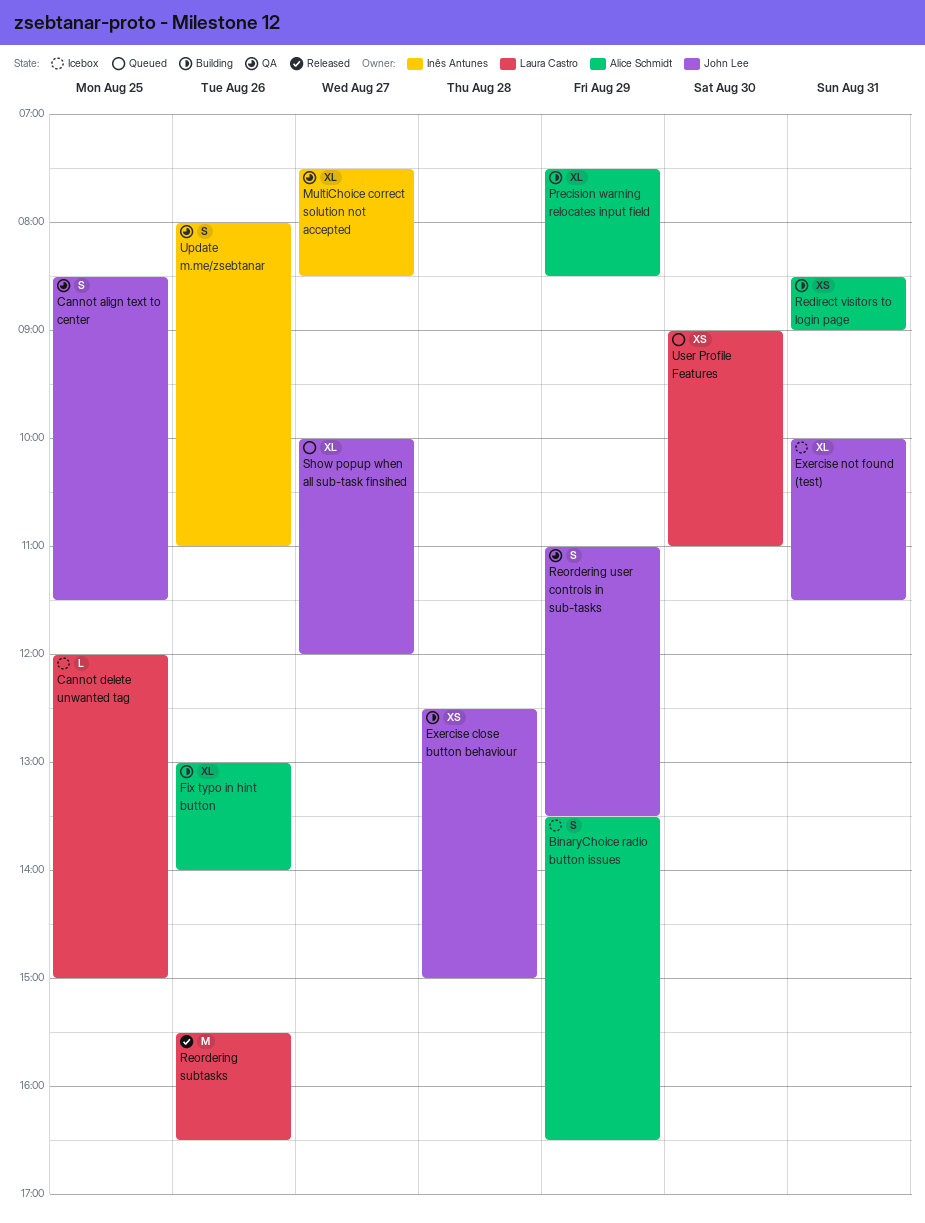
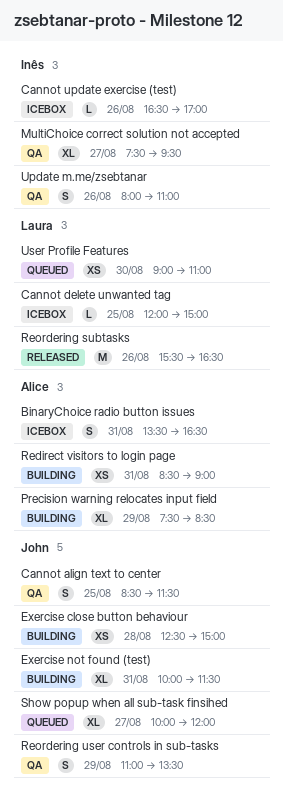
BinaryChoice radio button issues, day: Aug 29 -> Aug 31
Cannot update exercise (test): none -> present
Exercise not found (test), status: Icebox -> Building
Fix typo in hint button: present -> none
MultiChoice correct solution not accepted, ends: 08:30 -> 09:30

